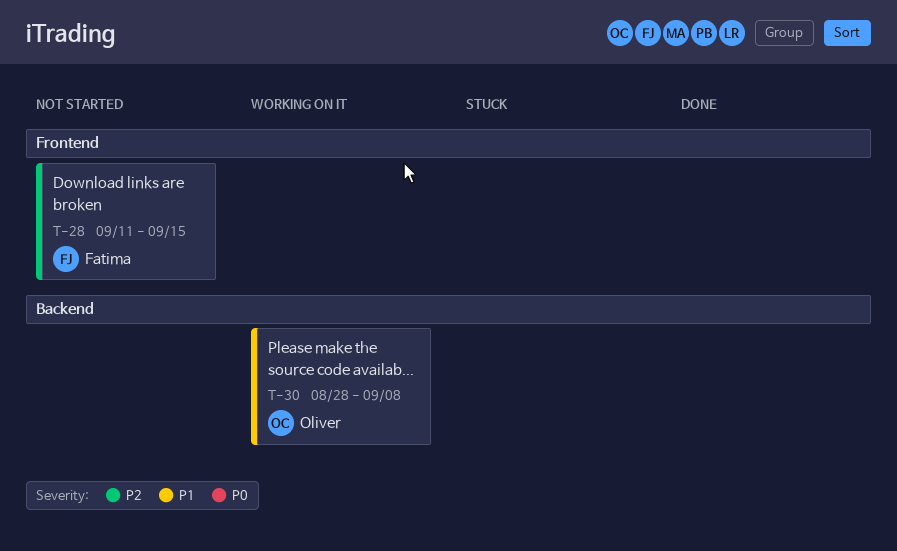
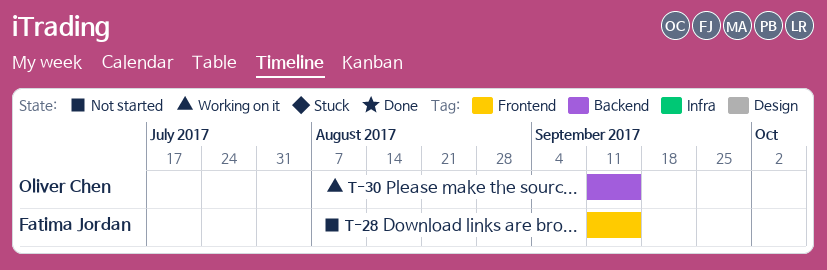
T-30, start: Aug 28 -> Sep 11
T-30, due: Sep 8 -> Sep 15

